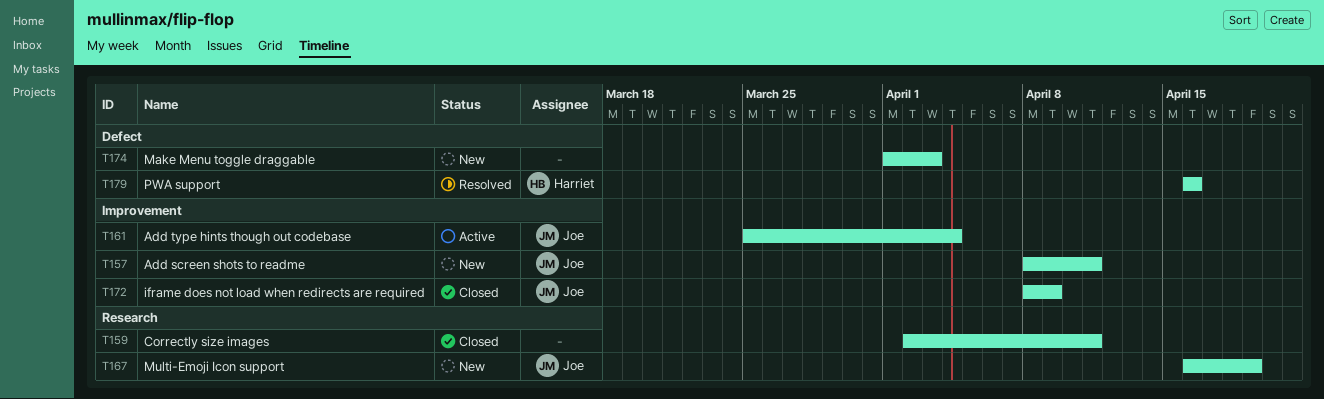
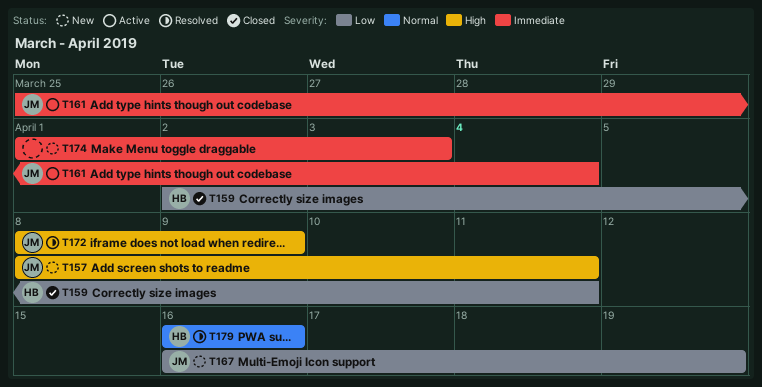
T159, owner: none -> Harriet
T172, status: Closed -> Resolved

